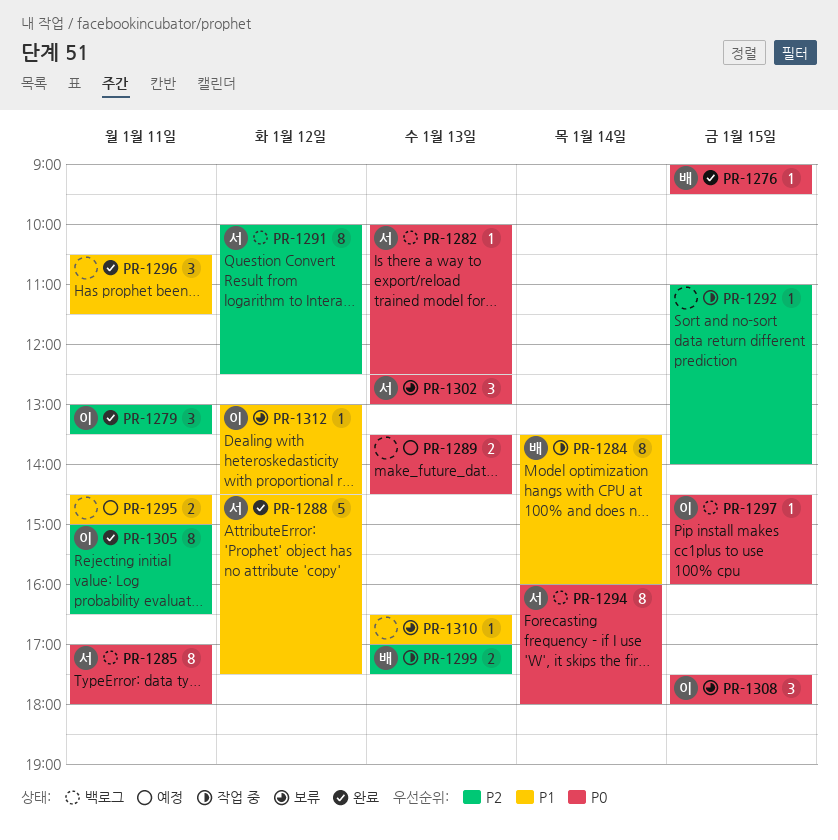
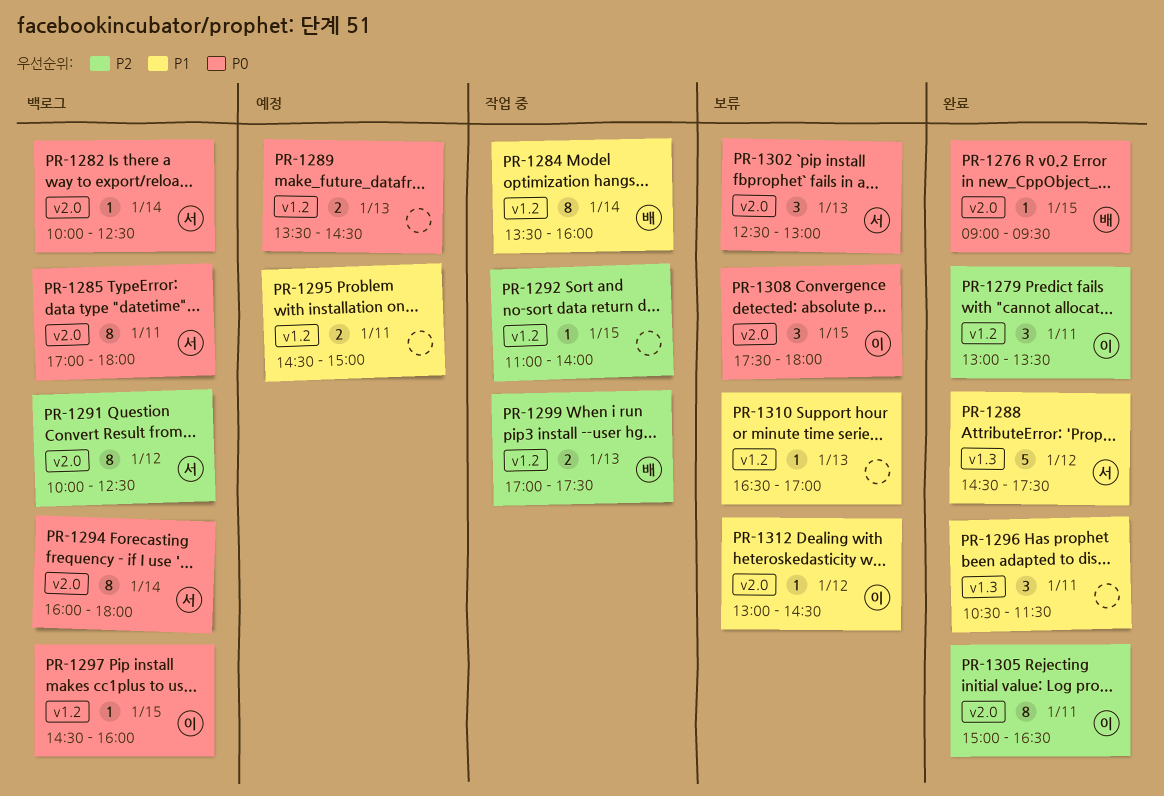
PR-1282, day: Jan 13 -> Jan 14

